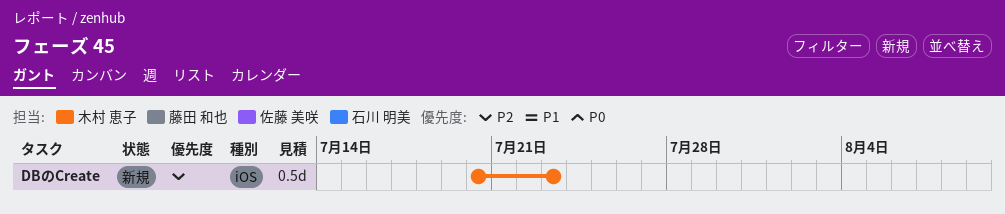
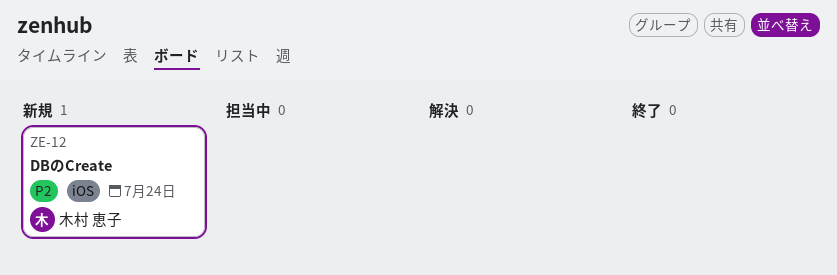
DBのCreate, due: Jul 23 -> Jul 24

